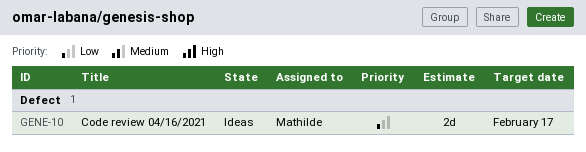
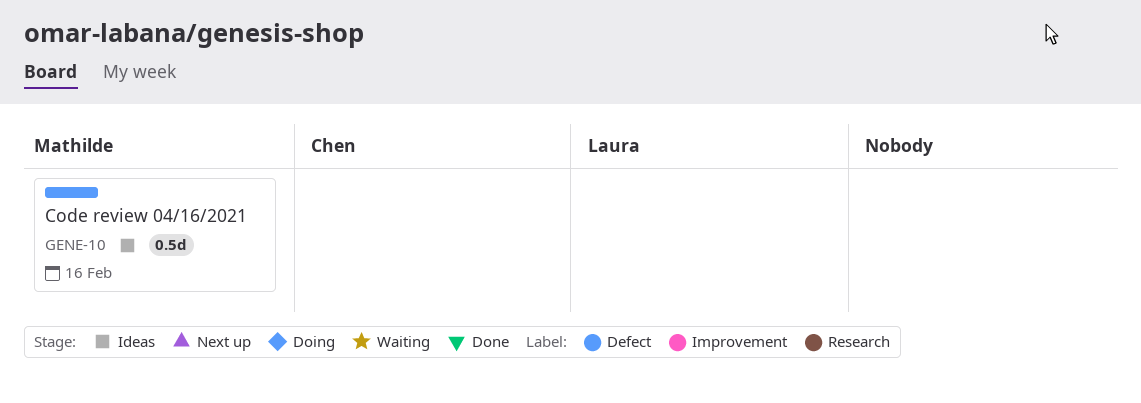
GENE-10, estimate: 2d -> 0.5d
GENE-10, due: Feb 17 -> Feb 16

